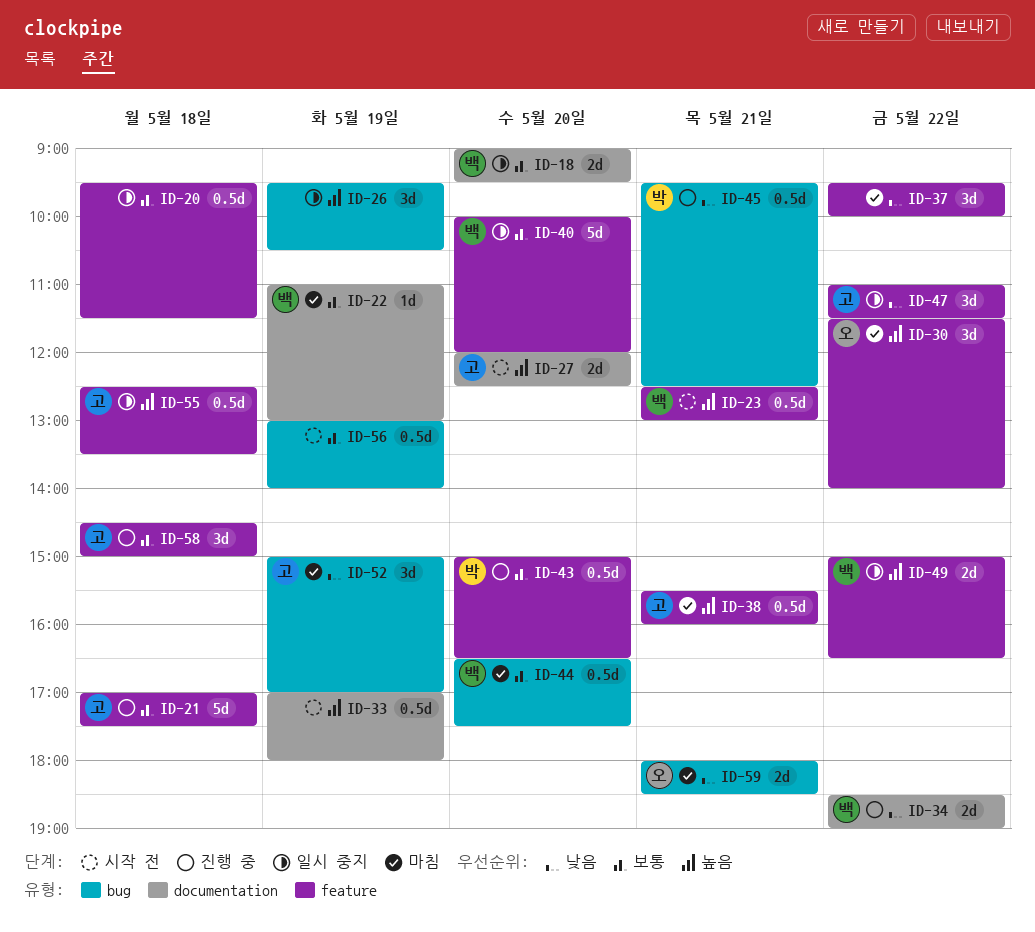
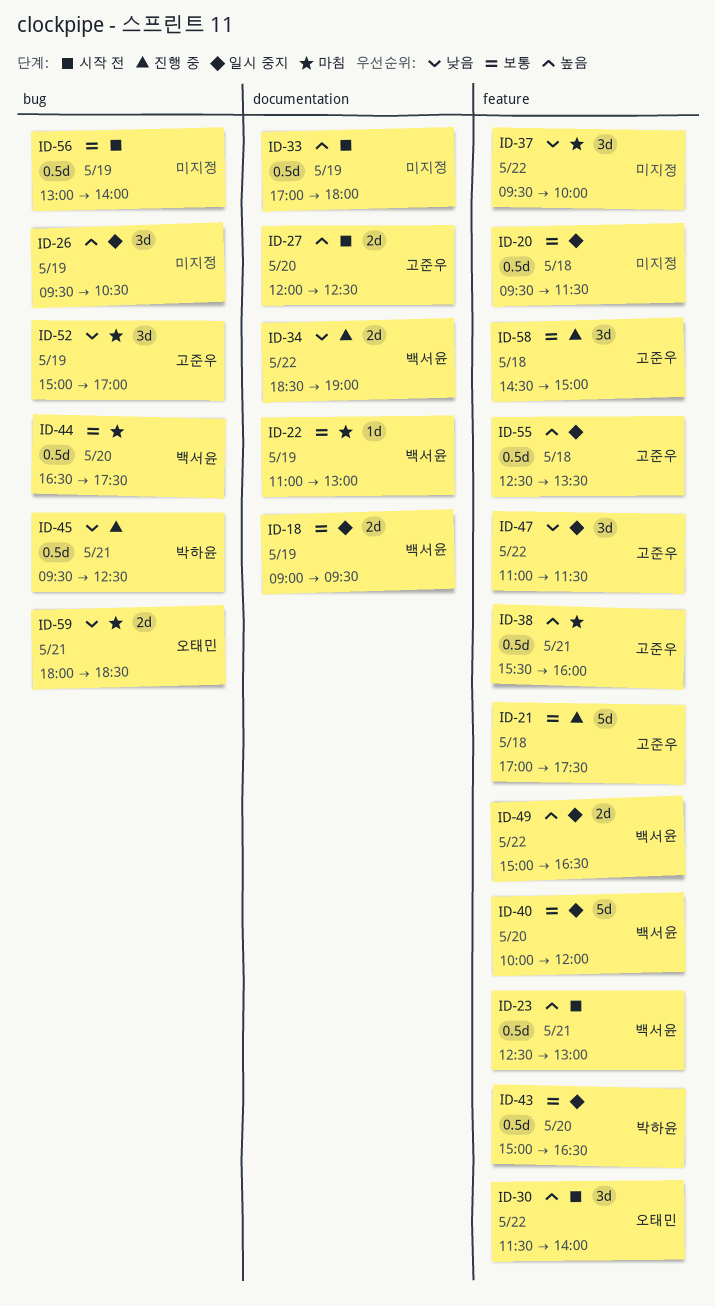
ID-18, day: May 20 -> May 19
ID-30, status: 마침 -> 시작 전
ID-43, status: 진행 중 -> 일시 중지

